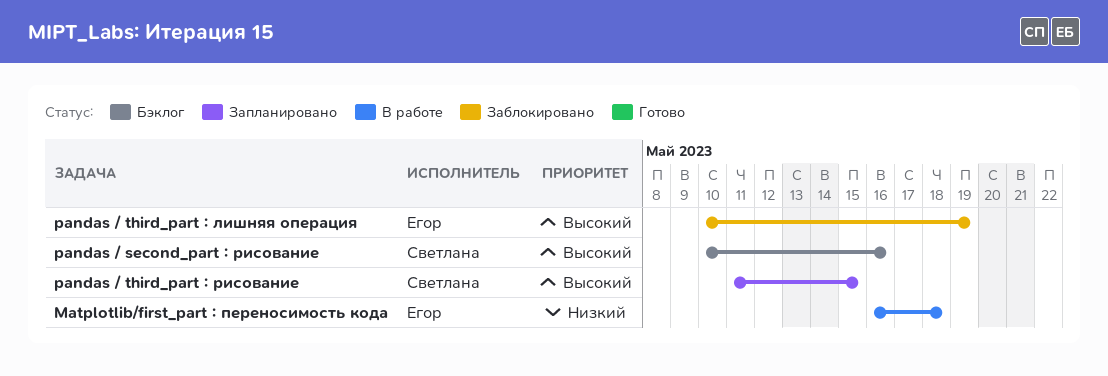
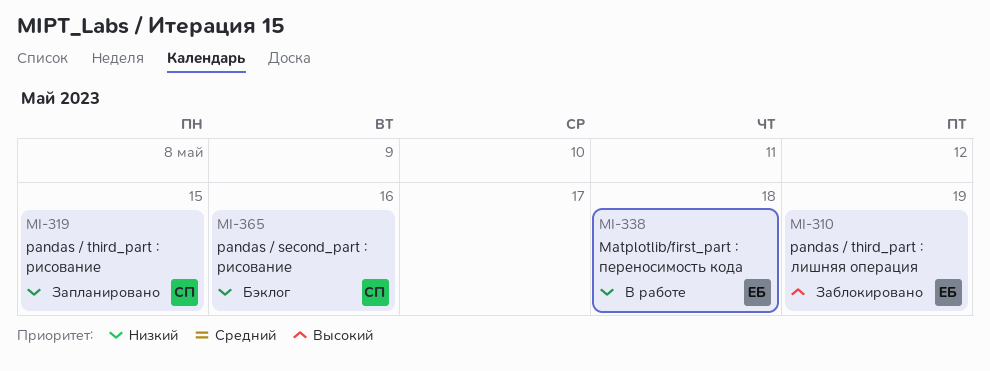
pandas / second_part : рисование, priority: Высокий -> Низкий
pandas / third_part : рисование, priority: Высокий -> Низкий

